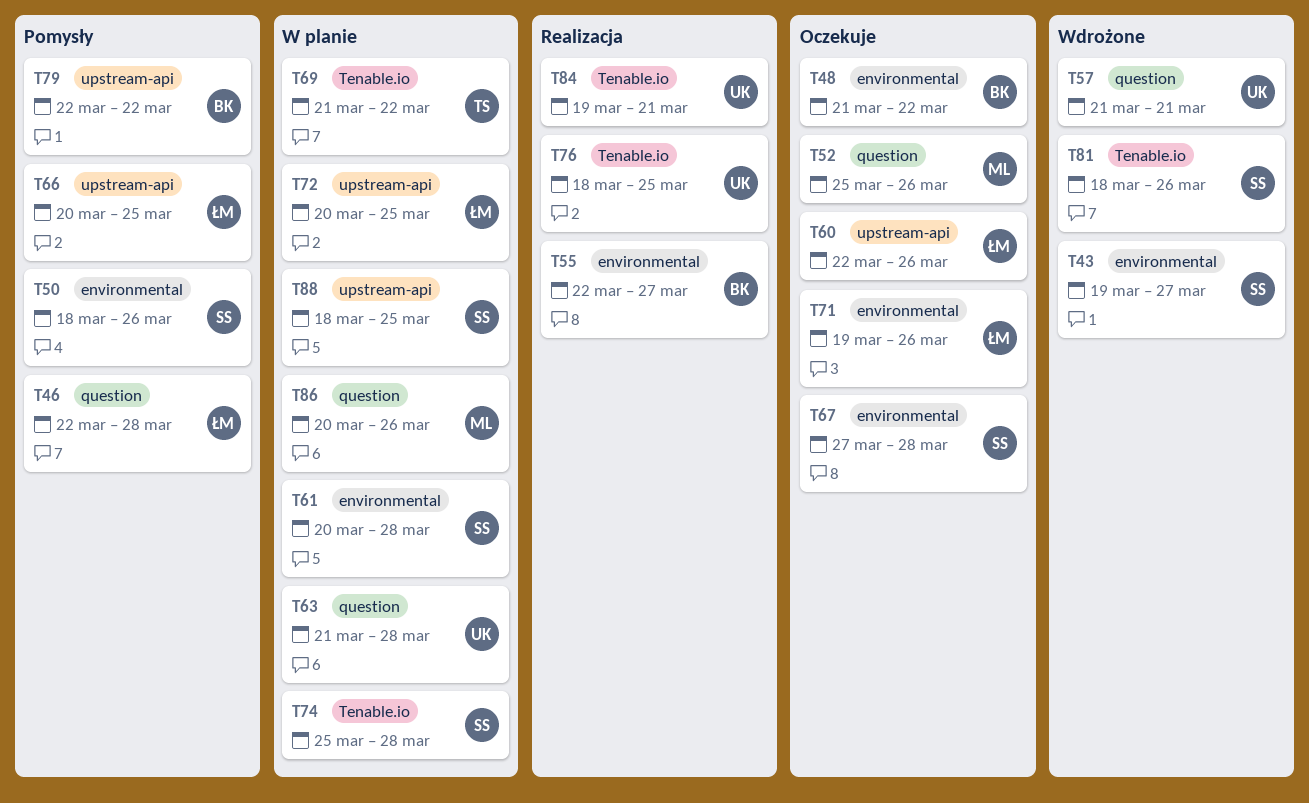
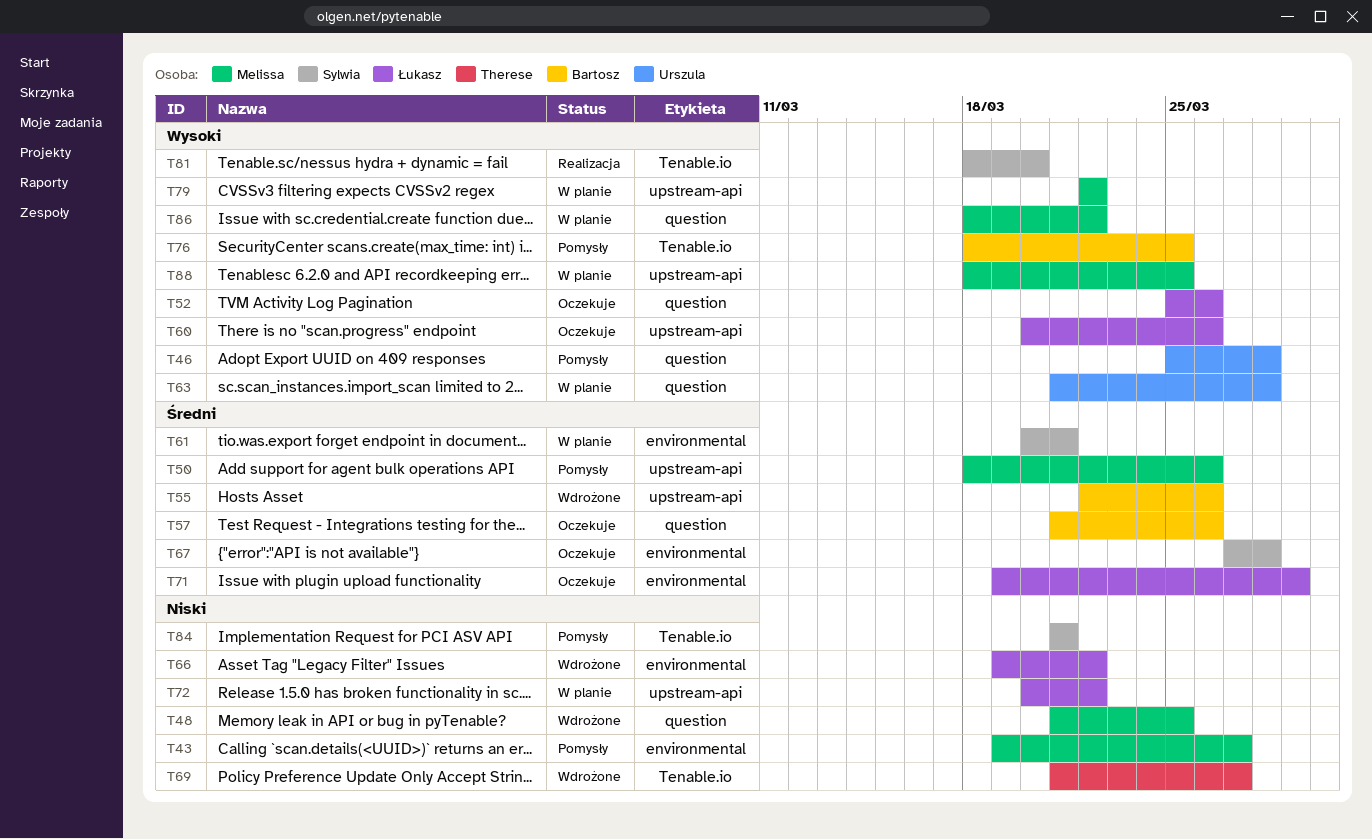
T43, status: Wdrożone -> Pomysły
T43, owner: Sylwia -> Melissa
T46, owner: Łukasz -> Urszula
T46, start: Mar 22 -> Mar 25
T48, status: Oczekuje -> Wdrożone
T48, owner: Bartosz -> Melissa
T48, label: environmental -> question
T48, due: Mar 22 -> Mar 25
T50, owner: Sylwia -> Melissa
T50, label: environmental -> upstream-api
T52, owner: Melissa -> Łukasz
T55, status: Realizacja -> Wdrożone
T55, label: environmental -> upstream-api
T55, due: Mar 27 -> Mar 26
T57, status: Wdrożone -> Oczekuje
T57, owner: Urszula -> Bartosz
T57, due: Mar 21 -> Mar 26
T60, start: Mar 22 -> Mar 20
T61, due: Mar 28 -> Mar 21
T66, status: Pomysły -> Wdrożone
T66, label: upstream-api -> environmental
T66, start: Mar 20 -> Mar 19
T66, due: Mar 25 -> Mar 22
T69, status: W planie -> Wdrożone
T69, due: Mar 22 -> Mar 27
T71, due: Mar 26 -> Mar 29
T72, due: Mar 25 -> Mar 22
T74: present -> none
T76, status: Realizacja -> Pomysły
T76, owner: Urszula -> Bartosz
T79, status: Pomysły -> W planie
T79, owner: Bartosz -> Melissa
T81, status: Wdrożone -> Realizacja
T81, due: Mar 26 -> Mar 20
T84, status: Realizacja -> Pomysły
T84, owner: Urszula -> Sylwia
T84, start: Mar 19 -> Mar 21
T86, start: Mar 20 -> Mar 18
T86, due: Mar 26 -> Mar 22
T88, owner: Sylwia -> Melissa

